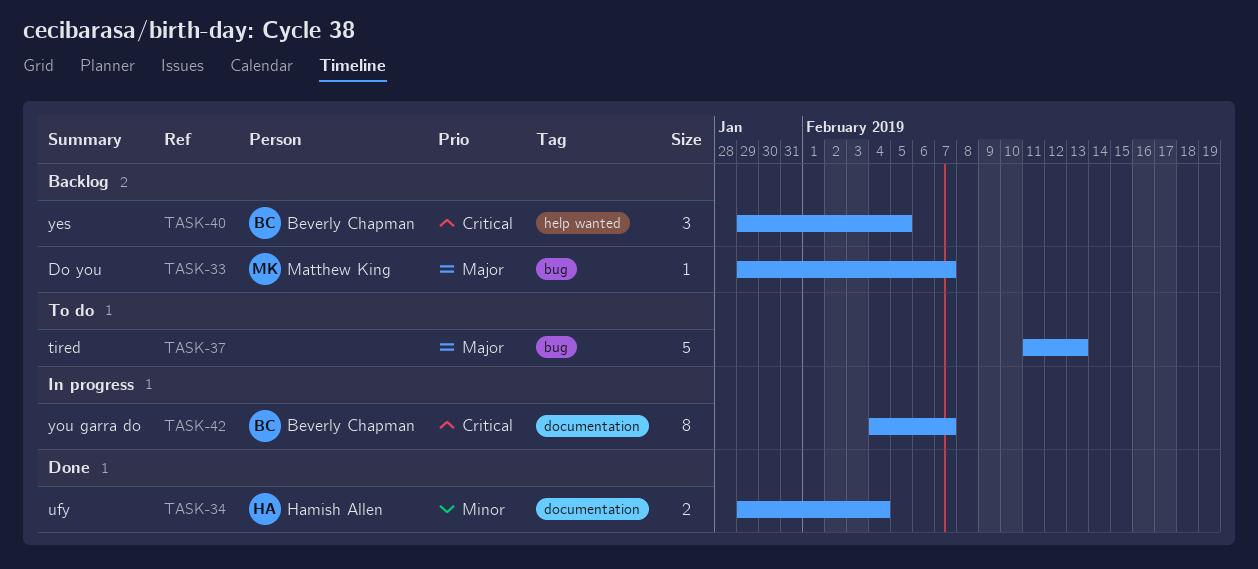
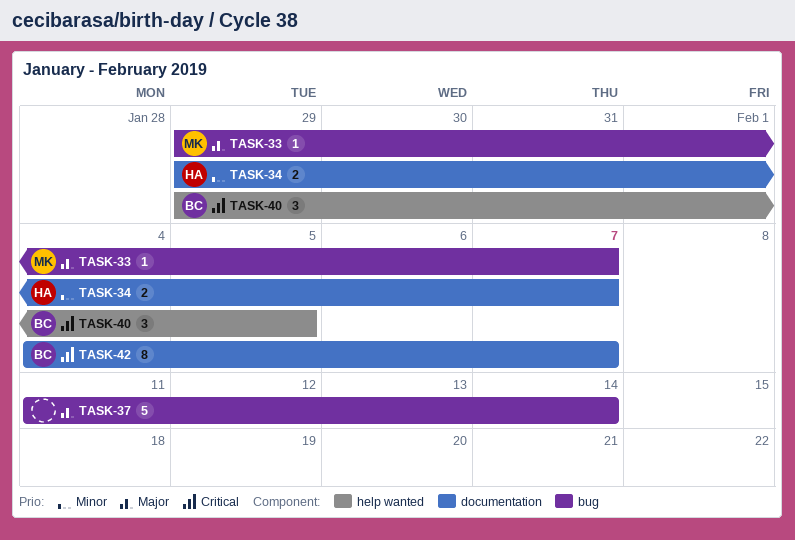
TASK-34, due: Feb 4 -> Feb 7
TASK-37, due: Feb 13 -> Feb 14

